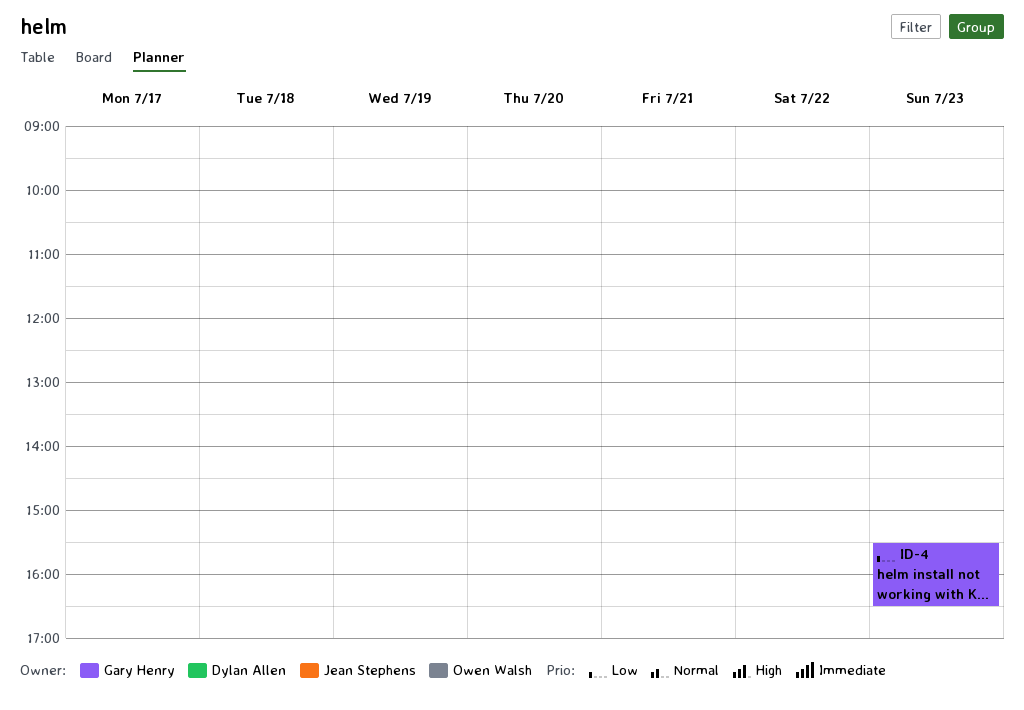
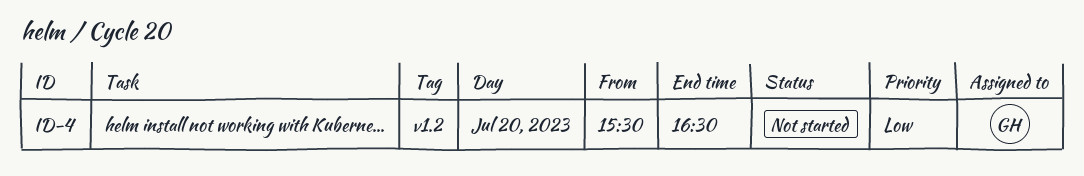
ID-4, day: Jul 23 -> Jul 20

